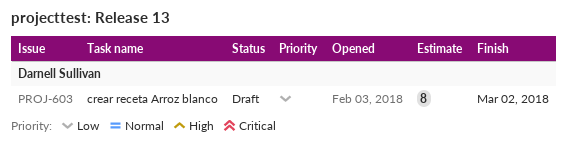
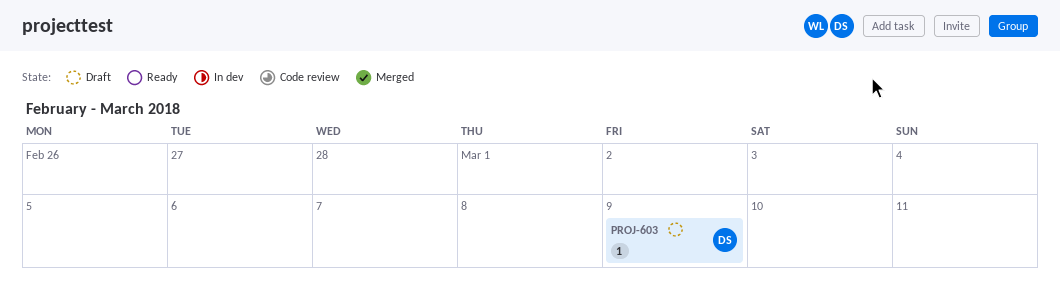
PROJ-603, estimate: 8 -> 1
PROJ-603, due: Mar 2 -> Mar 9

